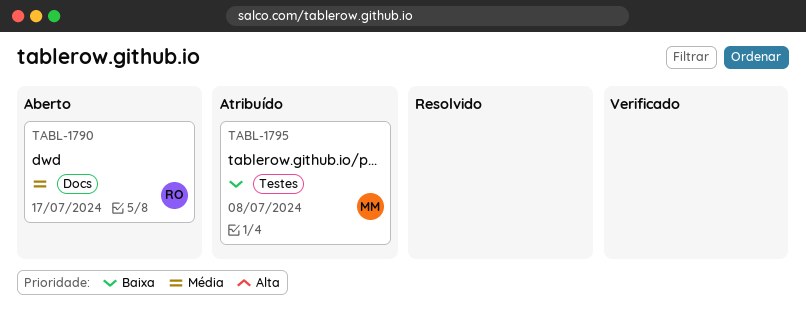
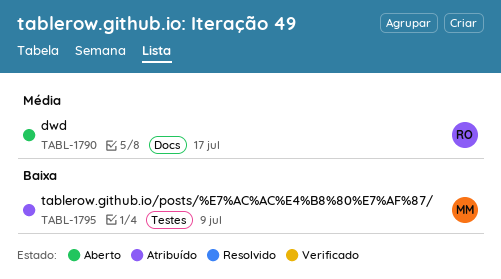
TABL-1795, due: Jul 8 -> Jul 9

